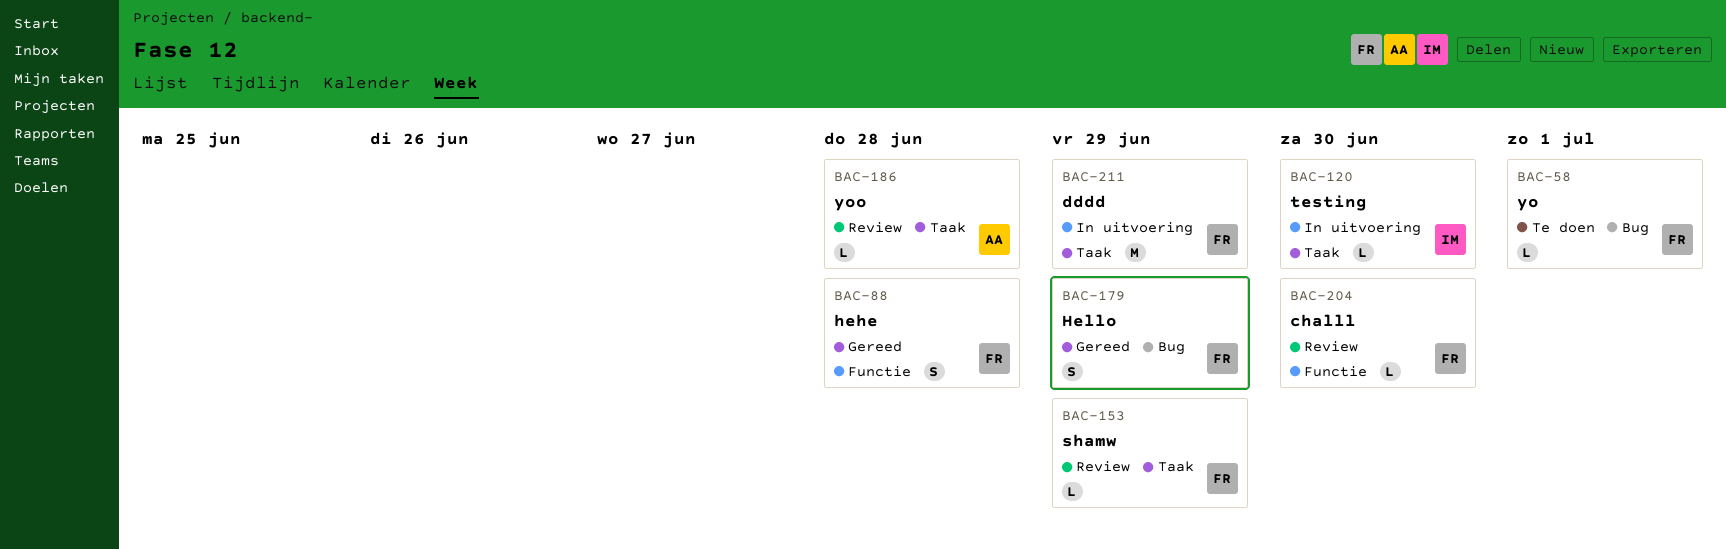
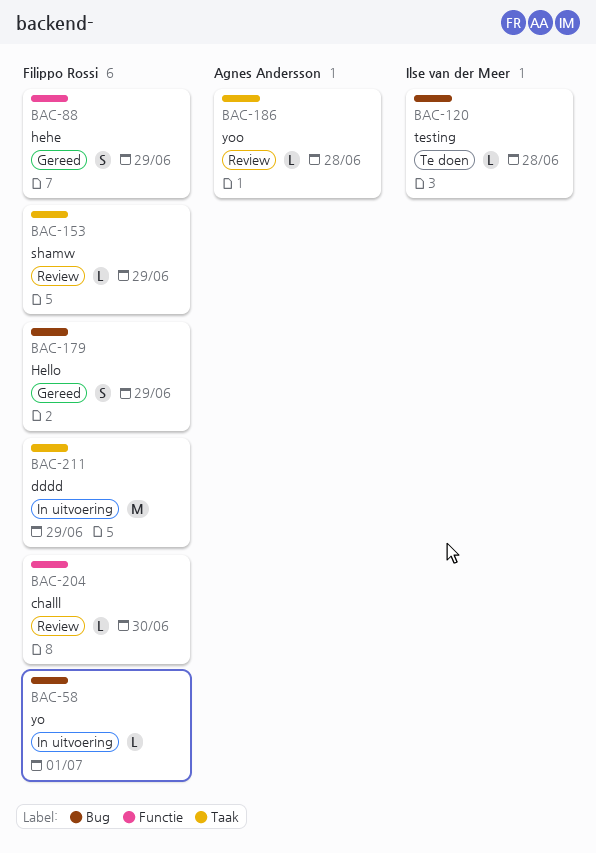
BAC-58, status: Te doen -> In uitvoering
BAC-88, due: Jun 28 -> Jun 29
BAC-120, status: In uitvoering -> Te doen
BAC-120, label: Taak -> Bug
BAC-120, due: Jun 30 -> Jun 28

